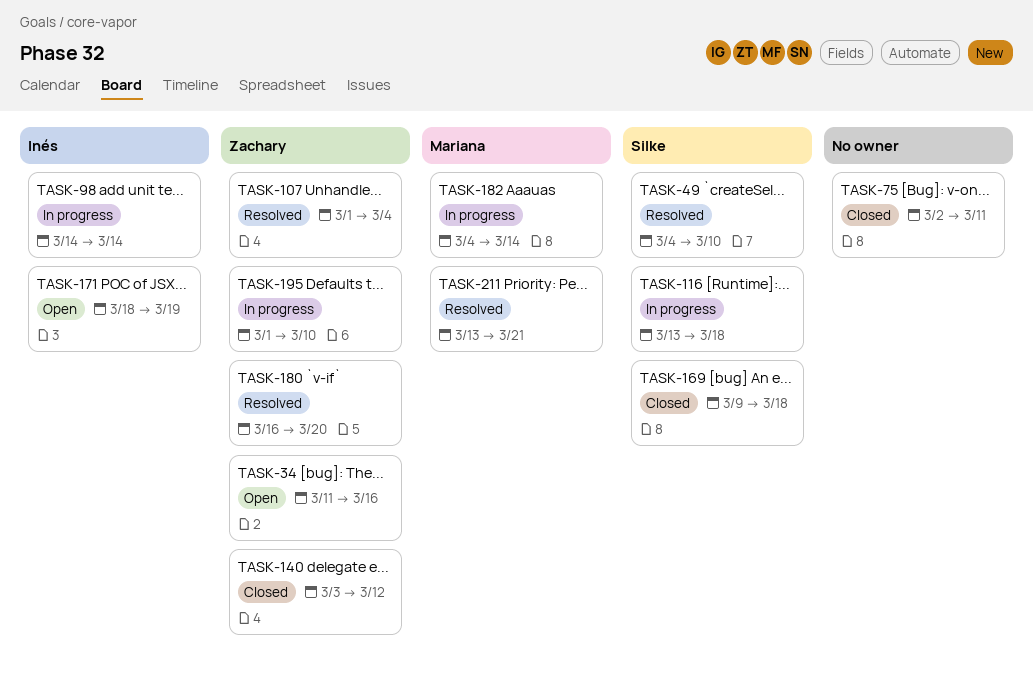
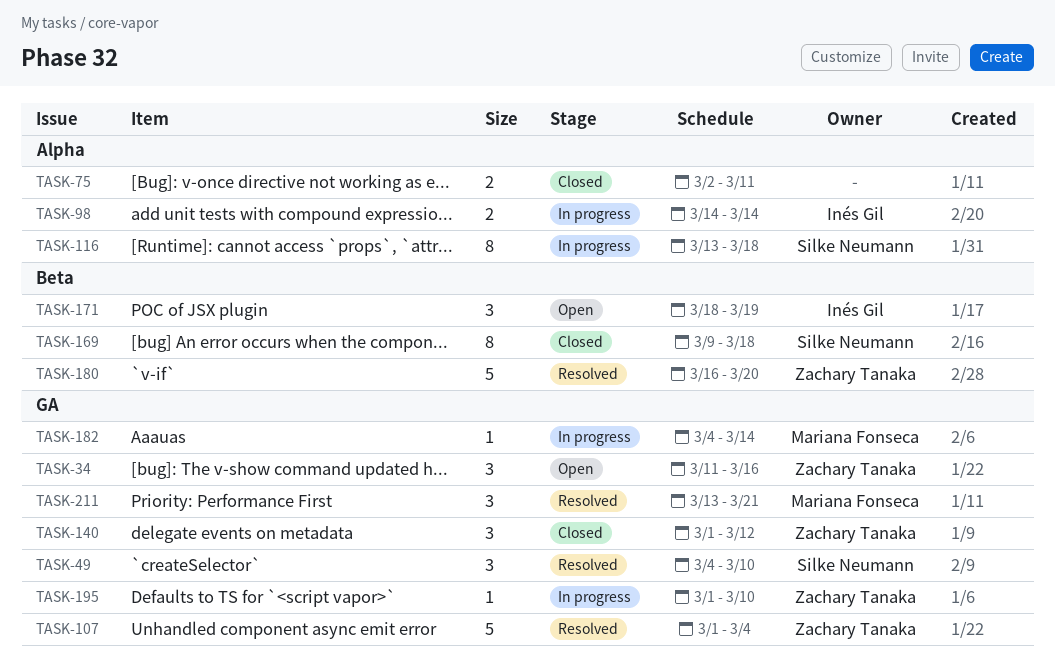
TASK-140, start: Mar 3 -> Mar 1

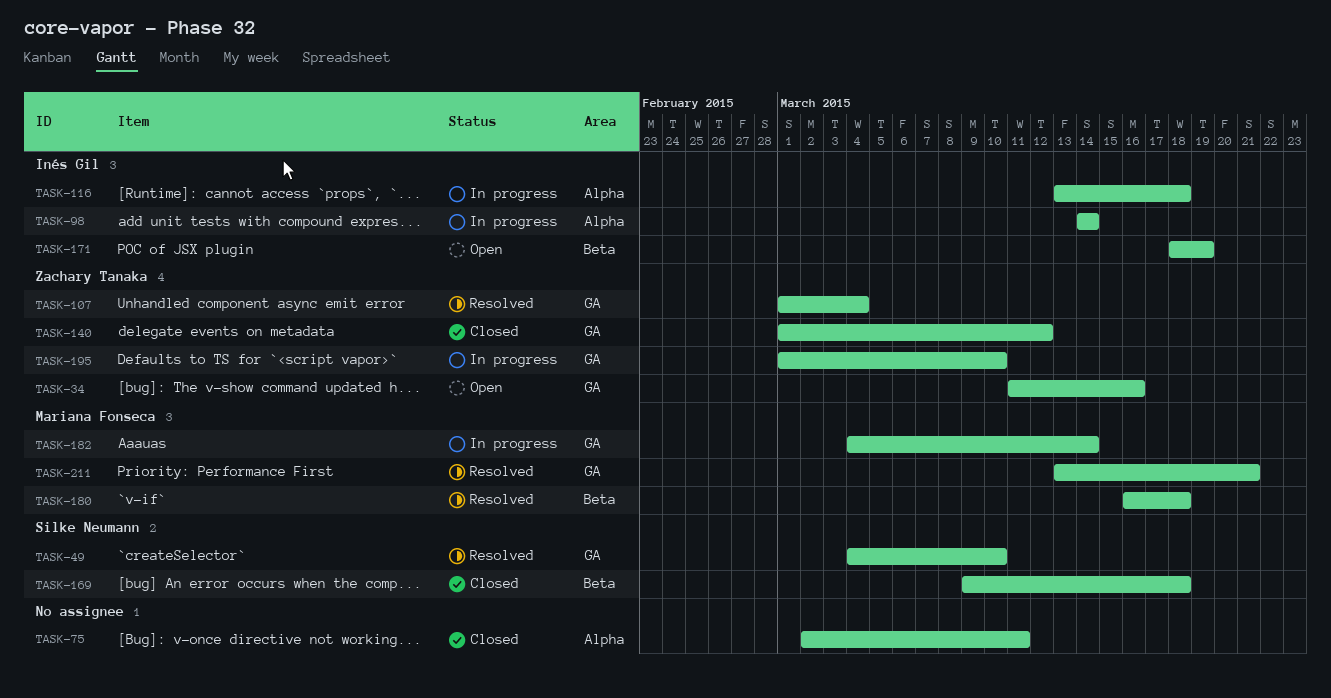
TASK-116, owner: Silke Neumann -> Inés Gil
TASK-180, owner: Zachary Tanaka -> Mariana Fonseca
TASK-180, due: Mar 20 -> Mar 18

